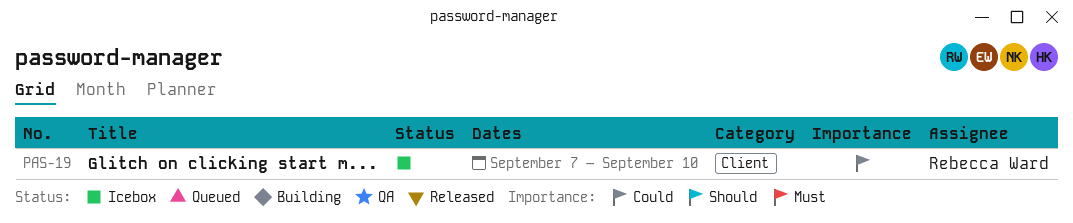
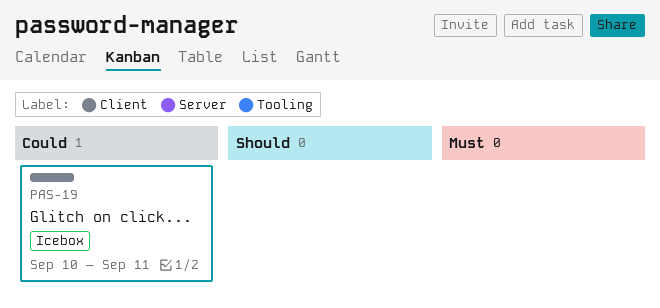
PAS-19, start: Sep 7 -> Sep 10
PAS-19, due: Sep 10 -> Sep 11

